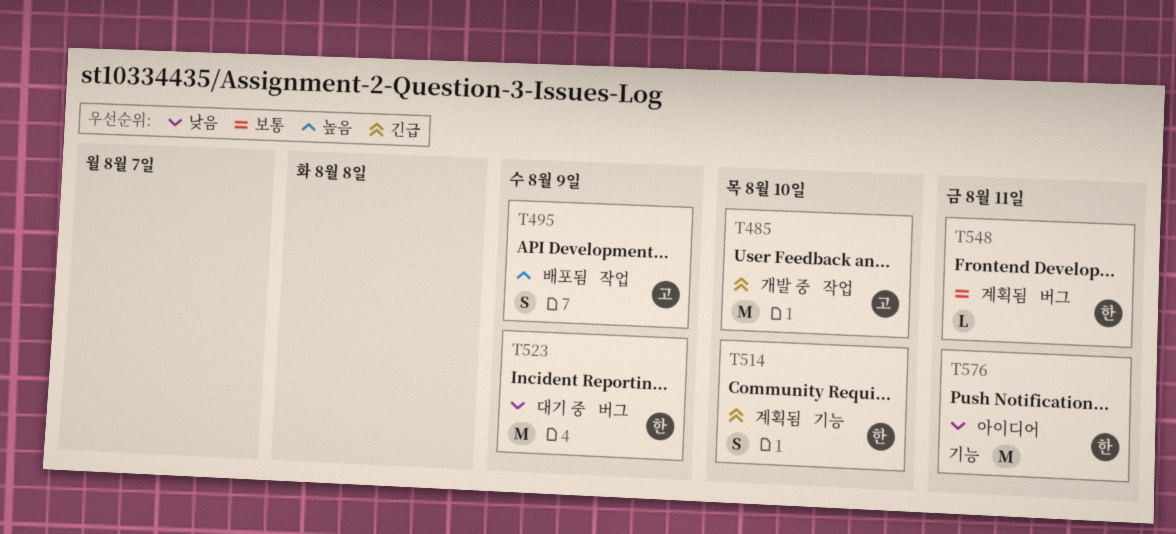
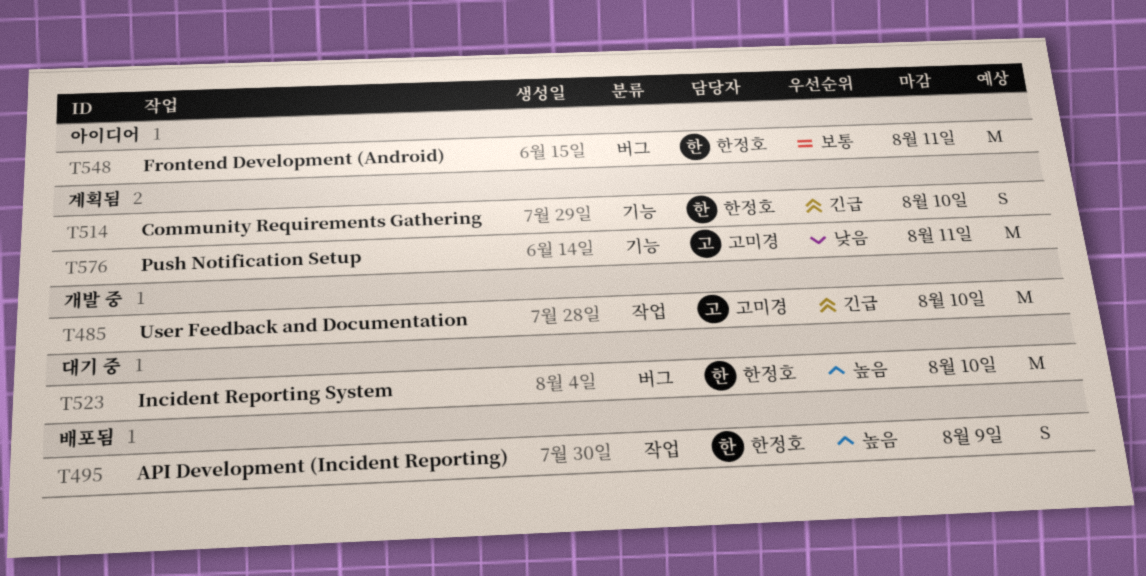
T495, owner: 고미경 -> 한정호
T523, priority: 낮음 -> 높음
T523, due: Aug 9 -> Aug 10
T548, status: 계획됨 -> 아이디어
T548, estimate: L -> M
T576, status: 아이디어 -> 계획됨
T576, owner: 한정호 -> 고미경

